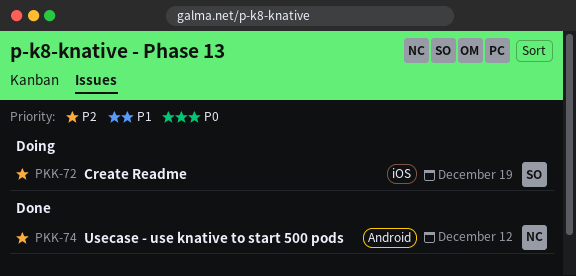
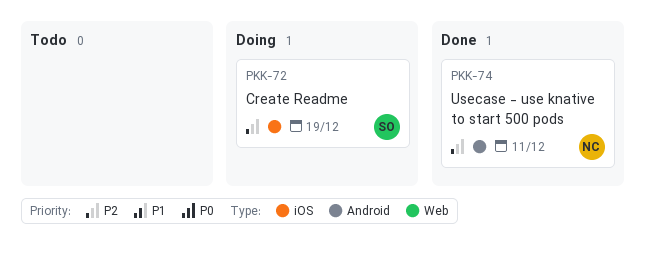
PKK-74, due: Dec 12 -> Dec 11

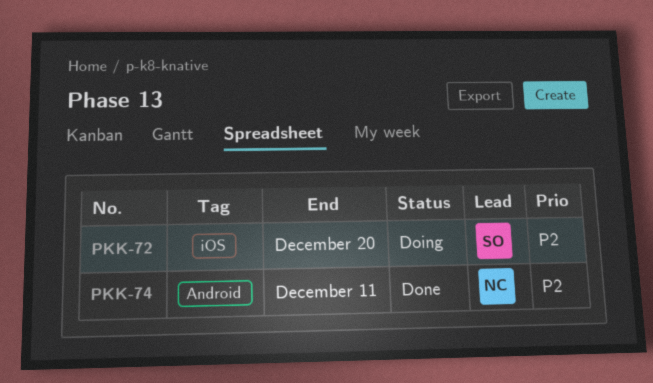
PKK-72, due: Dec 19 -> Dec 20

